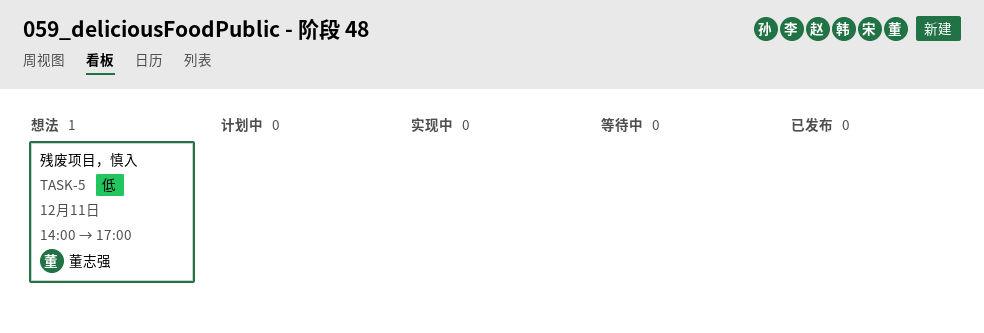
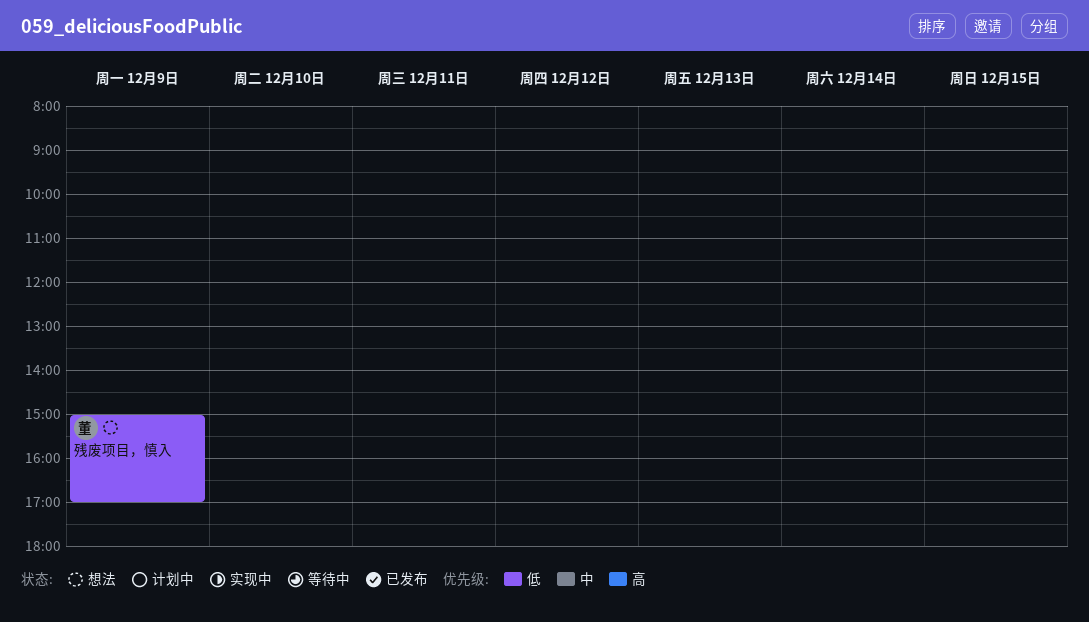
残废项目，慎入, day: Dec 11 -> Dec 9
残废项目，慎入, begins: 14:00 -> 15:00

